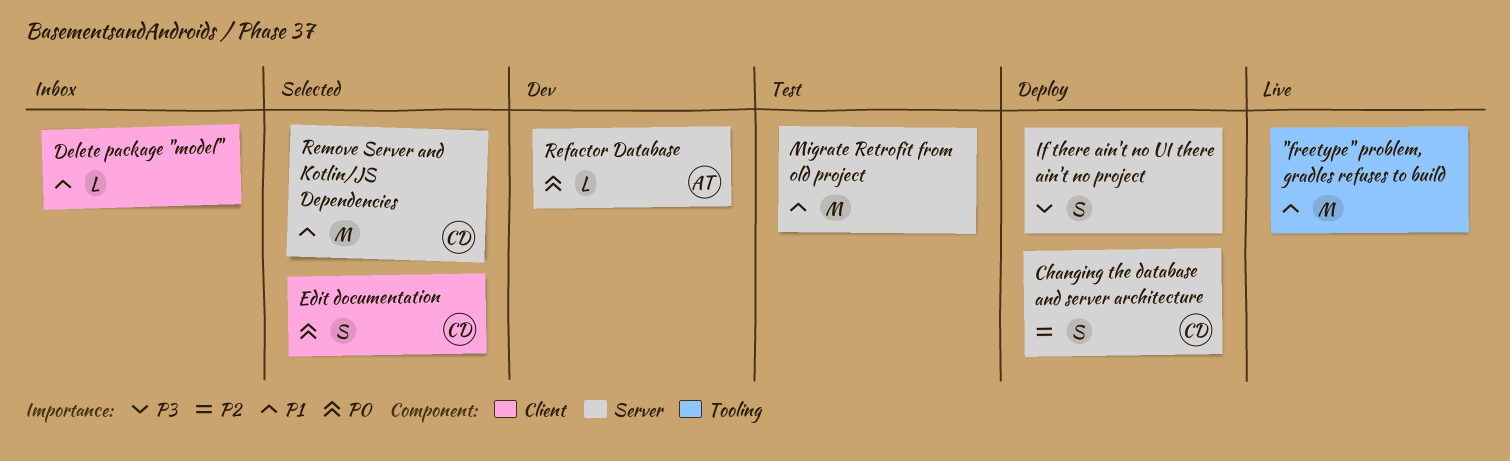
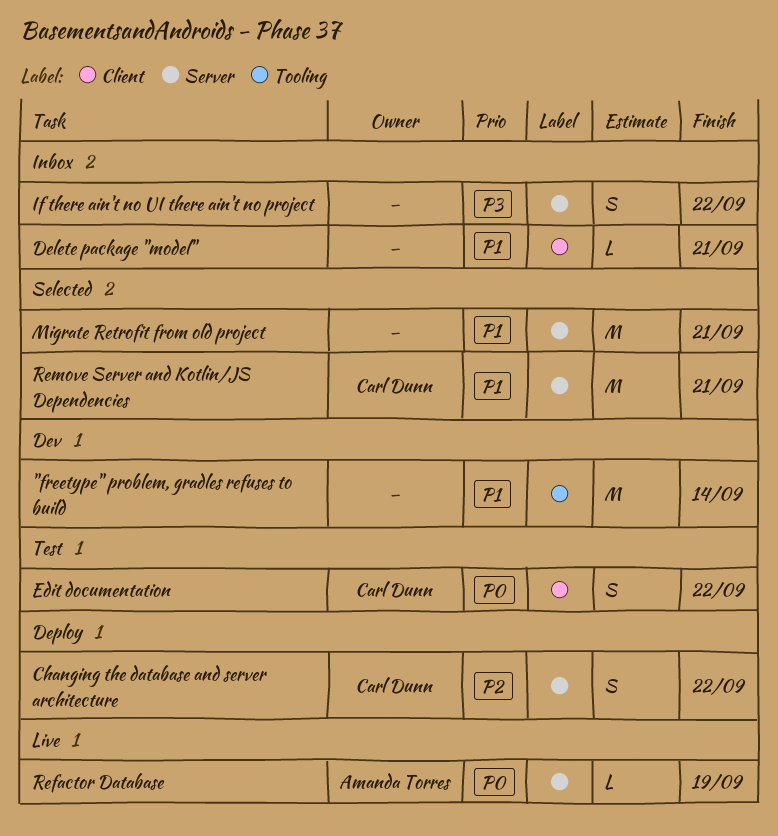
"freetype" problem, gradles refuses to build, status: Live -> Dev
Edit documentation, status: Selected -> Test
If there ain't no UI there ain't no project, status: Deploy -> Inbox
Migrate Retrofit from old project, status: Test -> Selected
Refactor Database, status: Dev -> Live

